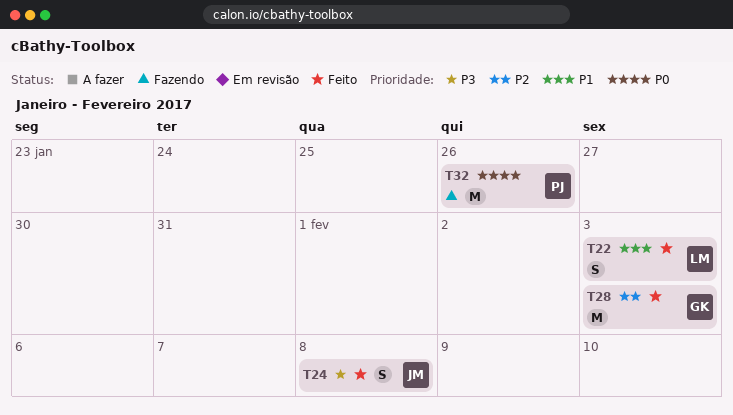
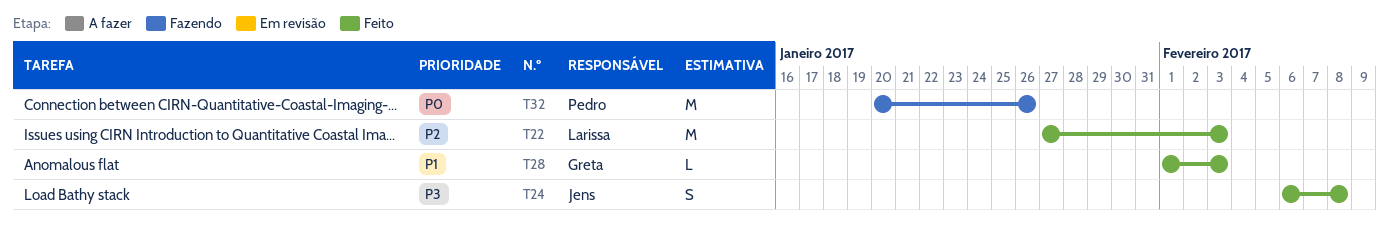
T22, priority: P1 -> P2
T22, estimate: S -> M
T28, priority: P2 -> P1
T28, estimate: M -> L

